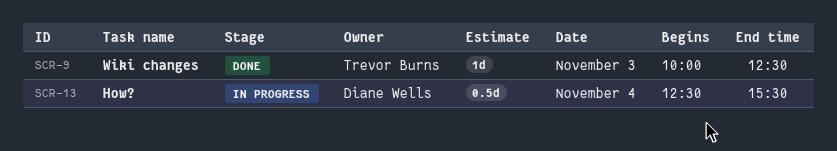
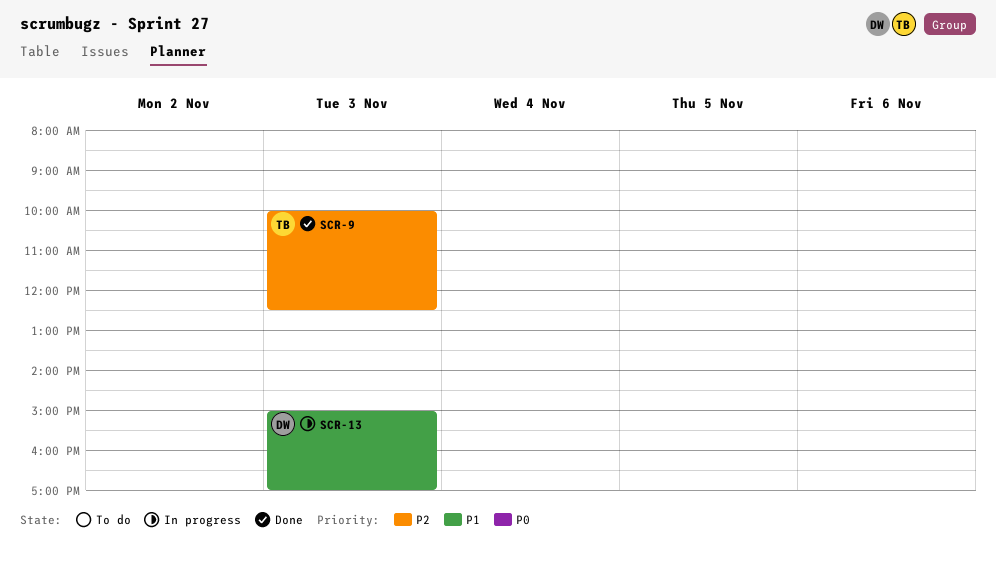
SCR-13, day: Nov 4 -> Nov 3
SCR-13, begins: 12:30 -> 15:00
SCR-13, ends: 15:30 -> 17:00

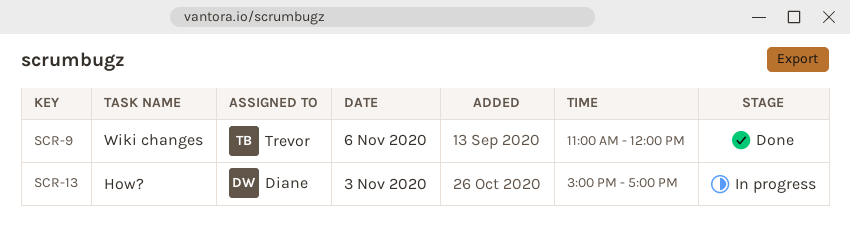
SCR-9, day: Nov 3 -> Nov 6
SCR-9, begins: 10:00 -> 11:00
SCR-9, ends: 12:30 -> 12:00

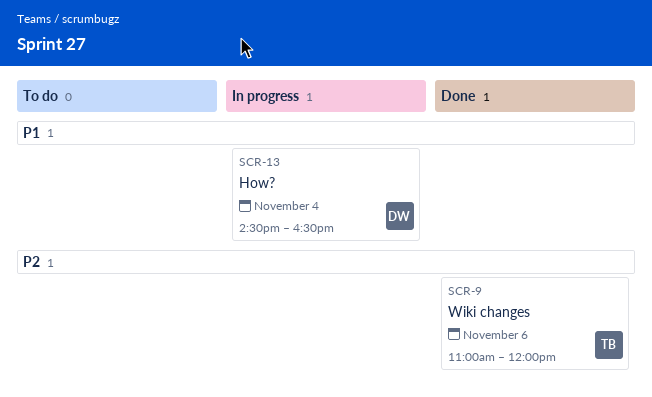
SCR-13, day: Nov 3 -> Nov 4
SCR-13, begins: 15:00 -> 14:30
SCR-13, ends: 17:00 -> 16:30

